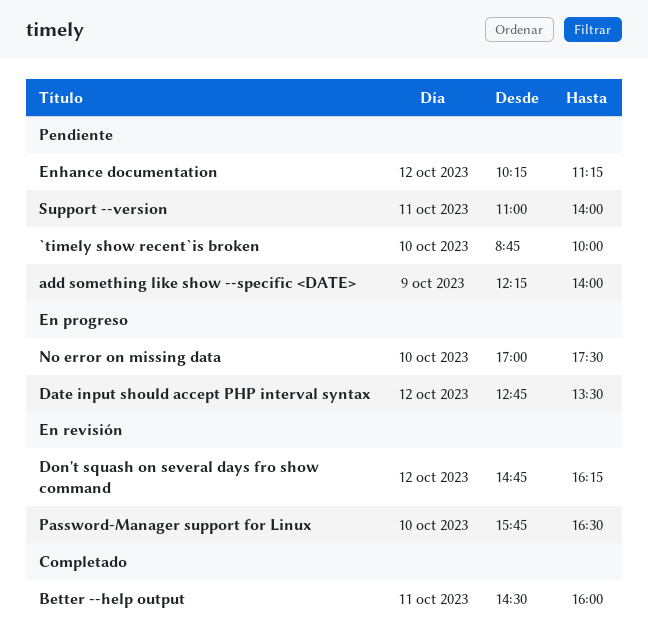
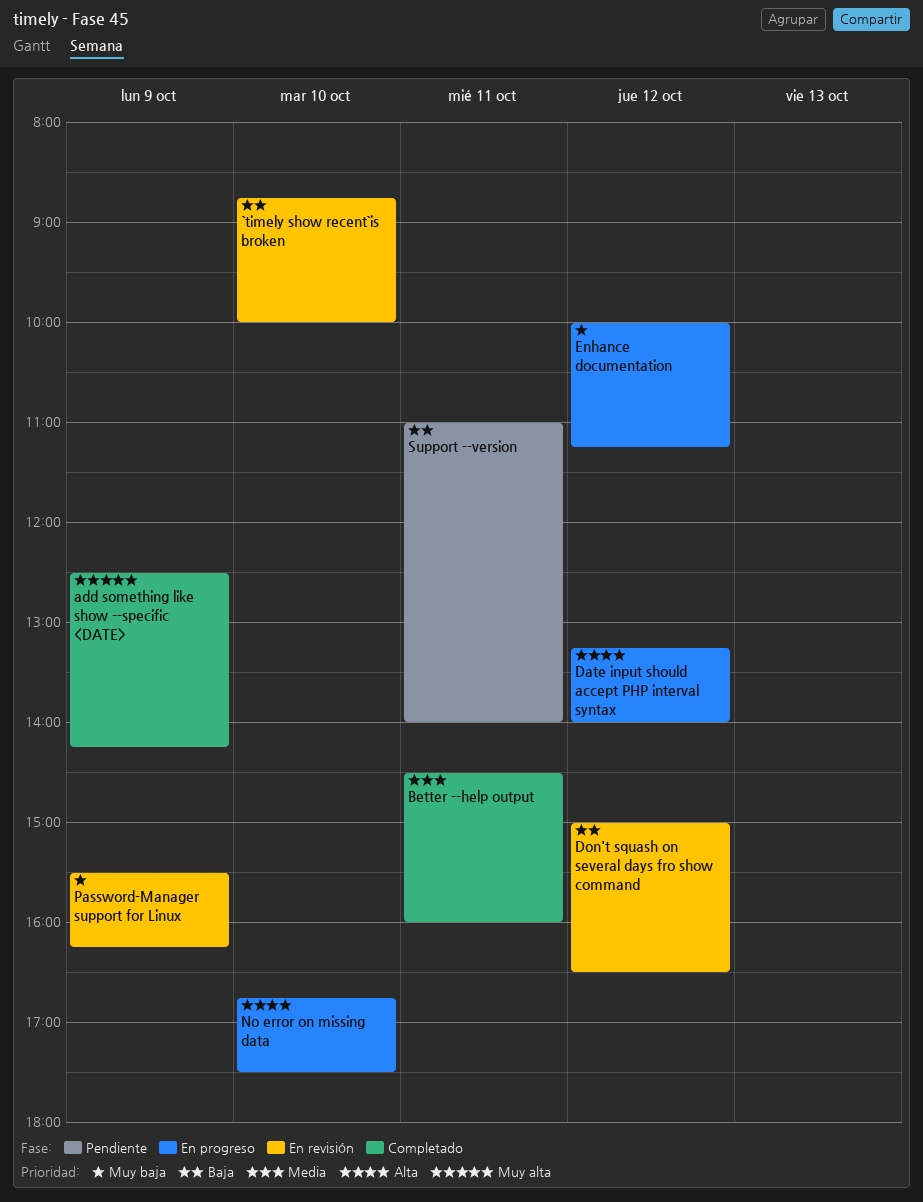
`timely show recent`is broken, status: Pendiente -> En revisión
add something like show --specific <DATE>, status: Pendiente -> Completado
add something like show --specific <DATE>, begins: 12:15 -> 12:30
add something like show --specific <DATE>, ends: 14:00 -> 14:15
Date input should accept PHP interval syntax, begins: 12:45 -> 13:15
Date input should accept PHP interval syntax, ends: 13:30 -> 14:00
Don't squash on several days fro show command, begins: 14:45 -> 15:00
Don't squash on several days fro show command, ends: 16:15 -> 16:30
Enhance documentation, status: Pendiente -> En progreso
Enhance documentation, begins: 10:15 -> 10:00
No error on missing data, begins: 17:00 -> 16:45
Password-Manager support for Linux, day: Oct 10 -> Oct 9
Password-Manager support for Linux, begins: 15:45 -> 15:30
Password-Manager support for Linux, ends: 16:30 -> 16:15

